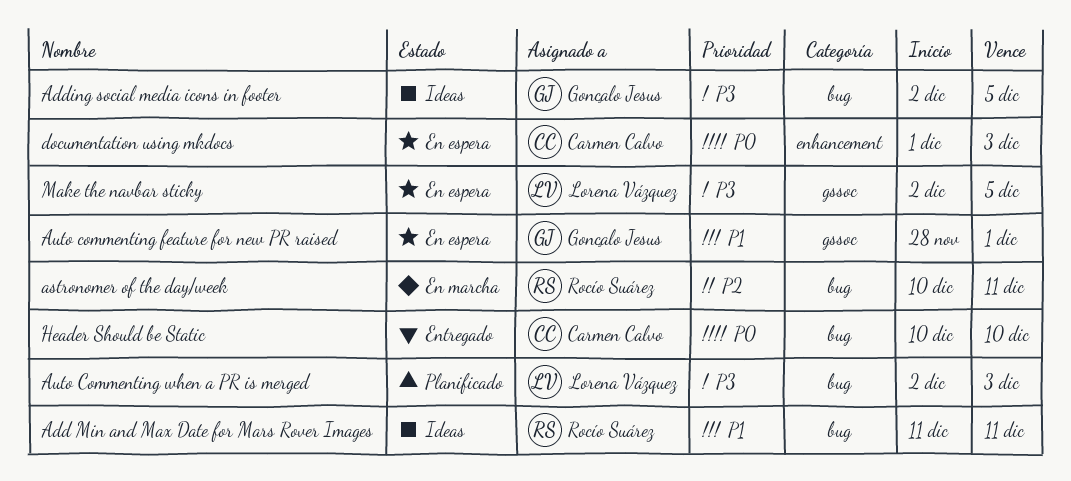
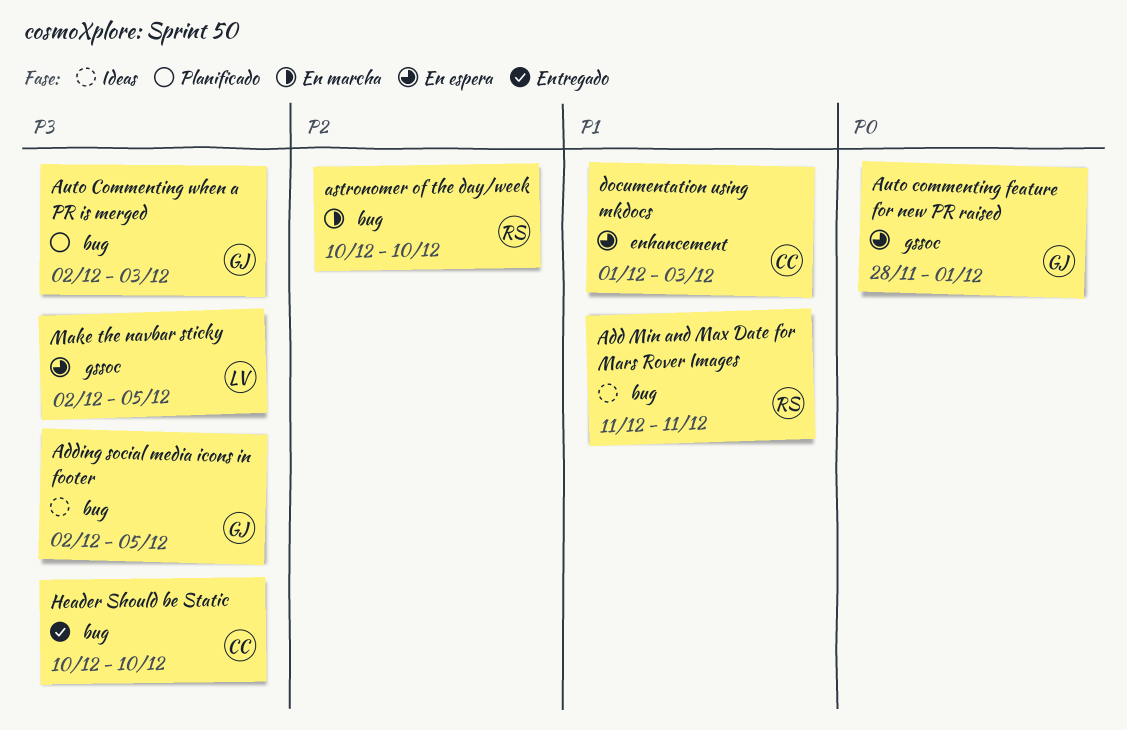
astronomer of the day/week, due: Dec 11 -> Dec 10
Auto commenting feature for new PR raised, priority: P1 -> P0
Auto Commenting when a PR is merged, owner: Lorena Vázquez -> Gonçalo Jesus
documentation using mkdocs, priority: P0 -> P1
Header Should be Static, priority: P0 -> P3

